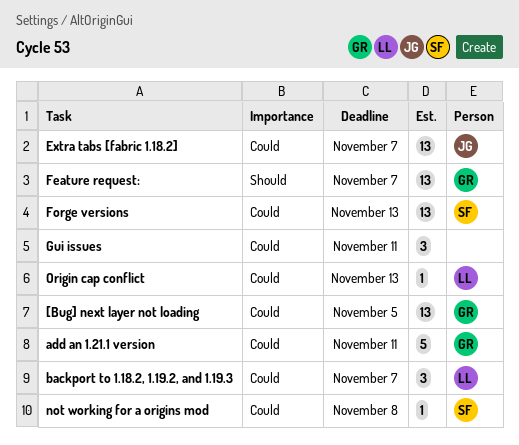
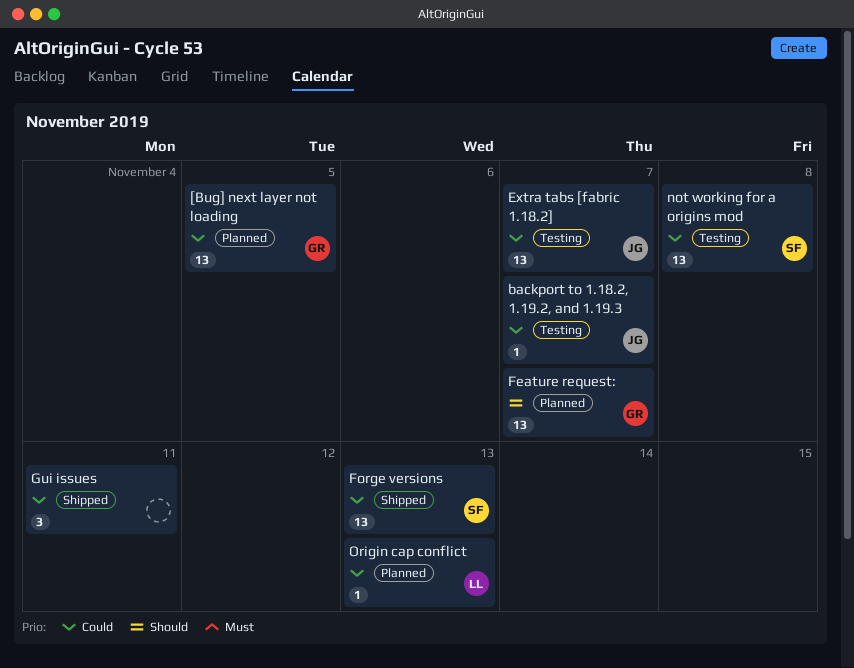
add an 1.21.1 version: present -> none
backport to 1.18.2, 1.19.2, and 1.19.3, owner: LL -> JG
backport to 1.18.2, 1.19.2, and 1.19.3, estimate: 3 -> 1
not working for a origins mod, estimate: 1 -> 13

